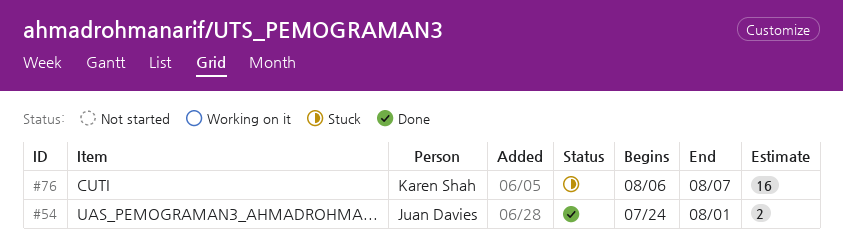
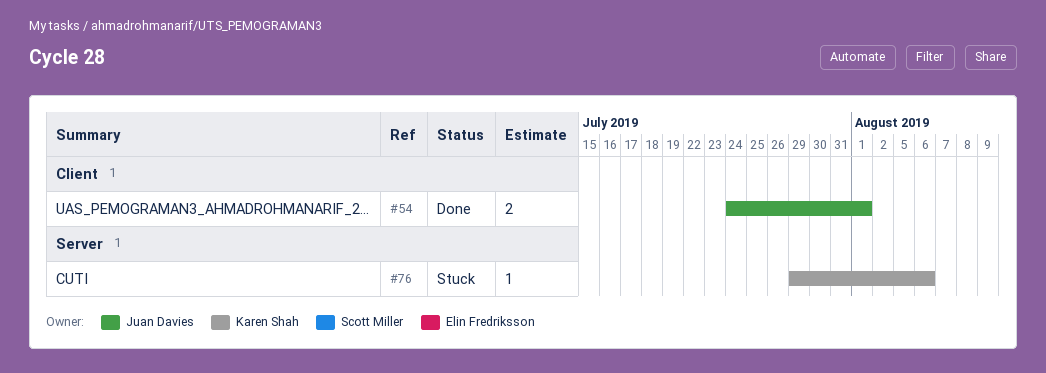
#76, estimate: 16 -> 1
#76, start: Aug 6 -> Jul 29
#76, due: Aug 7 -> Aug 6

